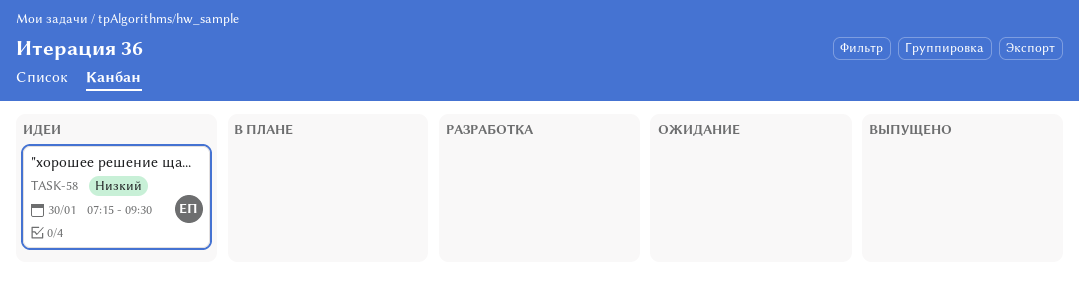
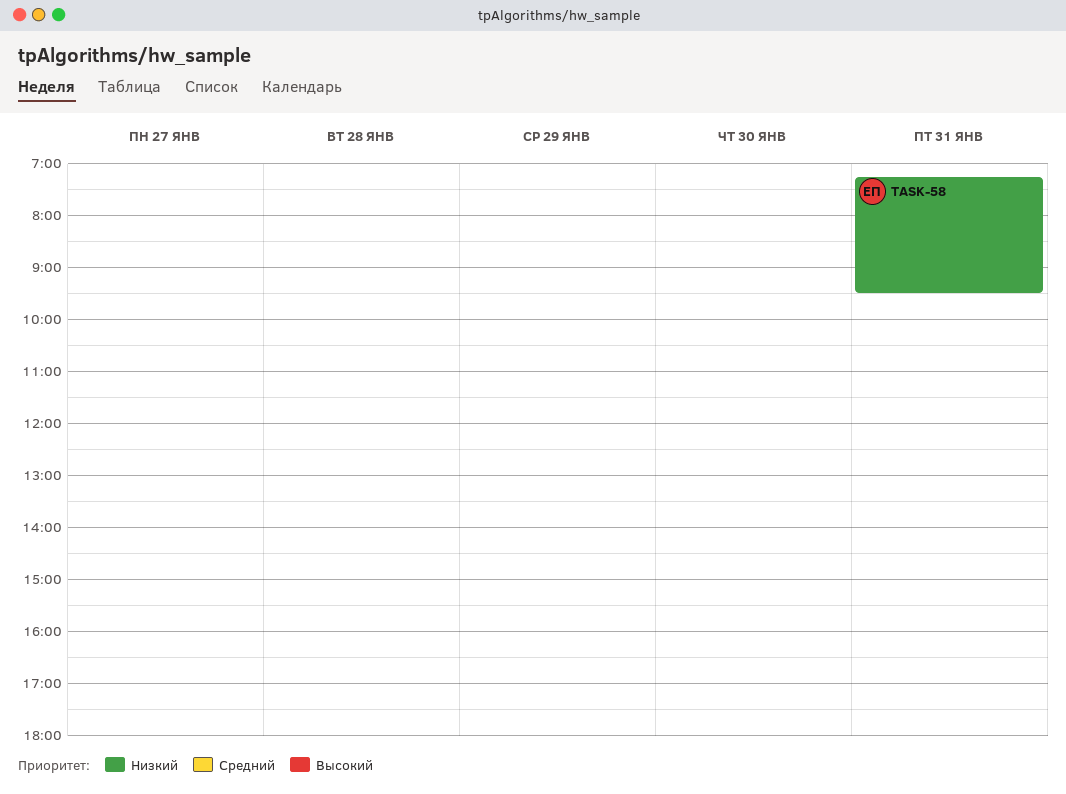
TASK-58, day: Jan 30 -> Jan 31

